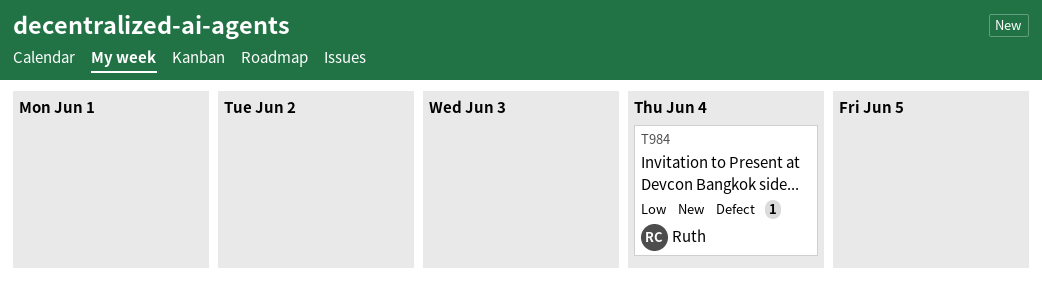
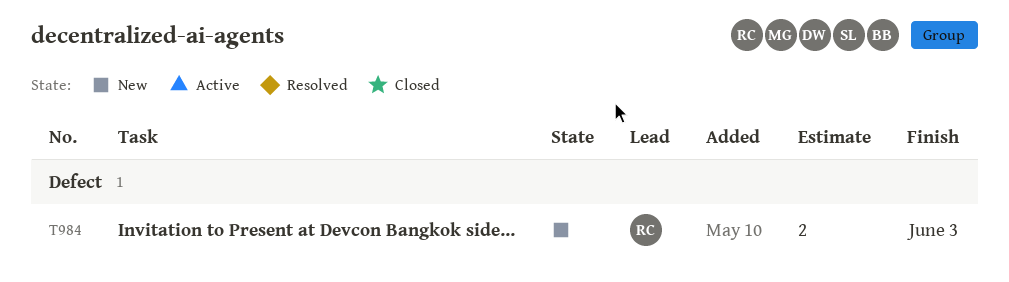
T984, estimate: 1 -> 2
T984, due: Jun 4 -> Jun 3

